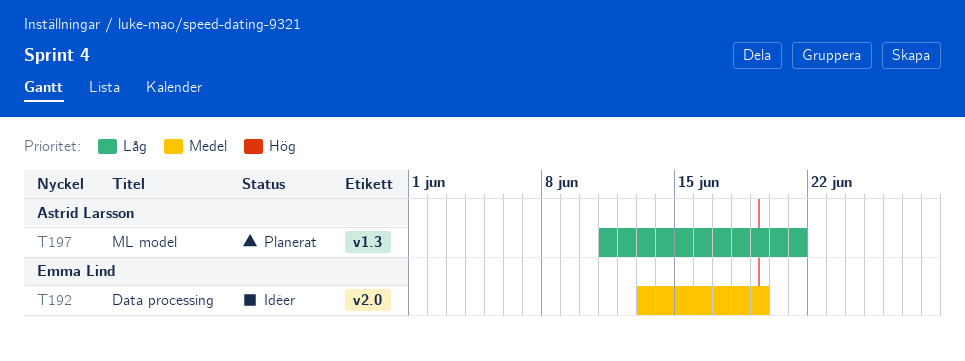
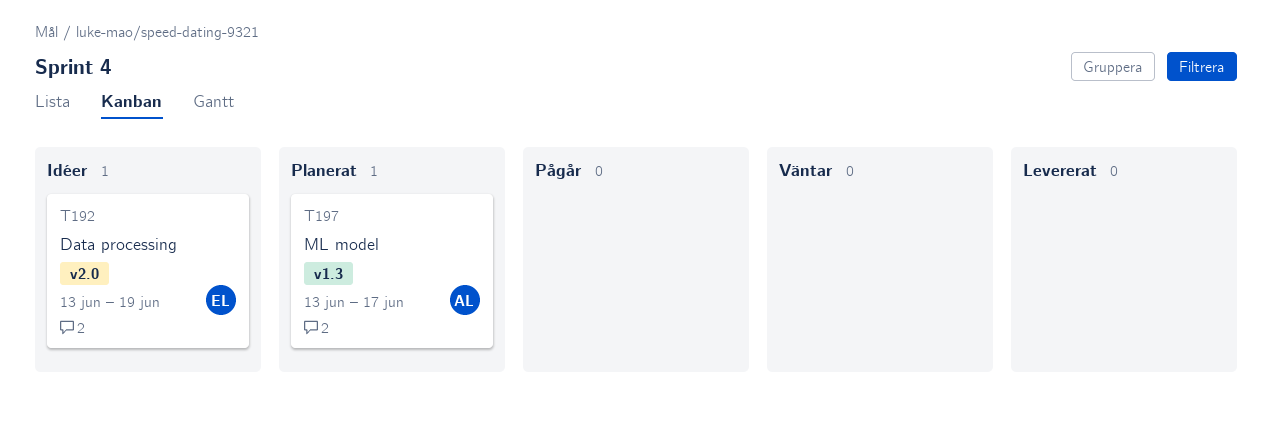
T197, start: Jun 11 -> Jun 13
T197, due: Jun 21 -> Jun 17

